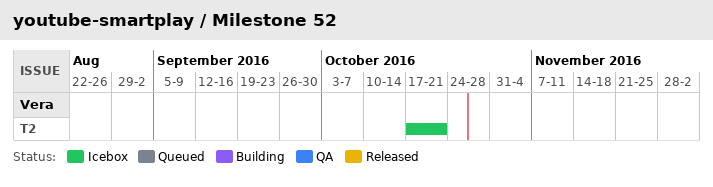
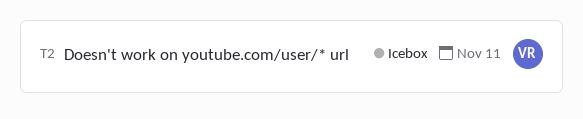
T2, due: Oct 21 -> Nov 11

